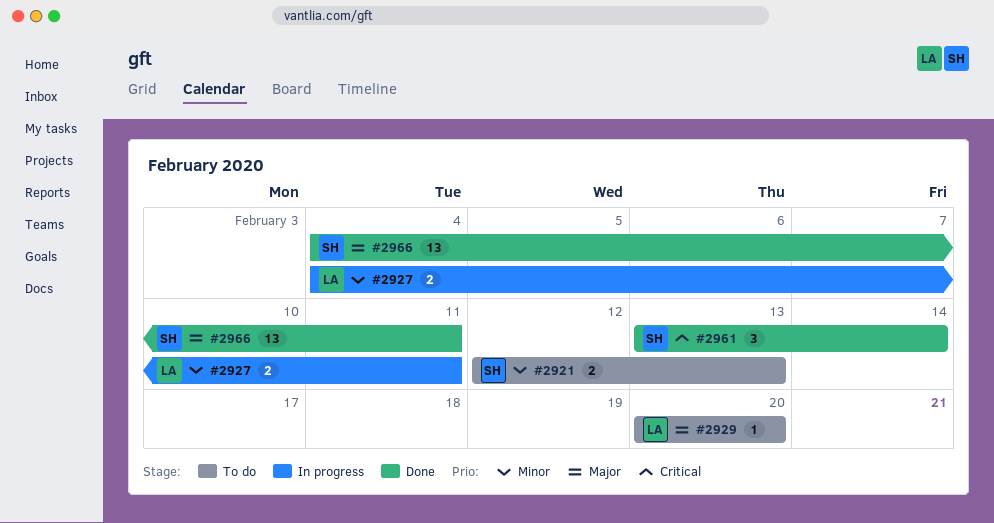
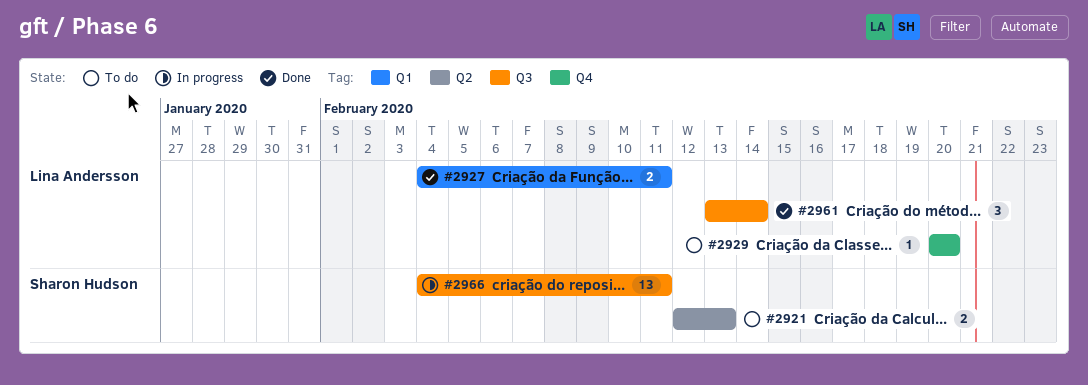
#2927, status: In progress -> Done
#2961, owner: Sharon Hudson -> Lina Andersson
#2966, status: Done -> In progress

